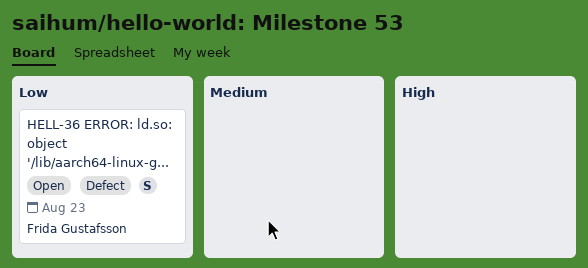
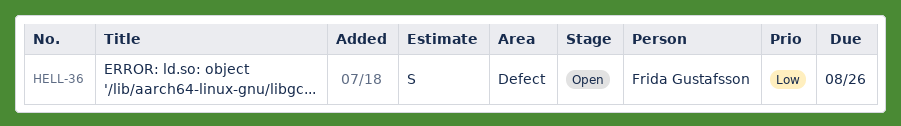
HELL-36, due: Aug 23 -> Aug 26

